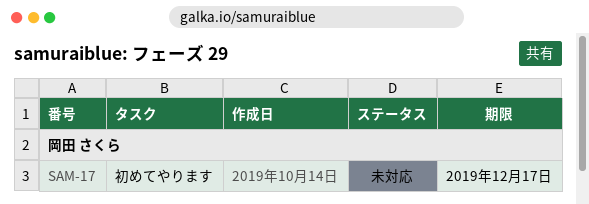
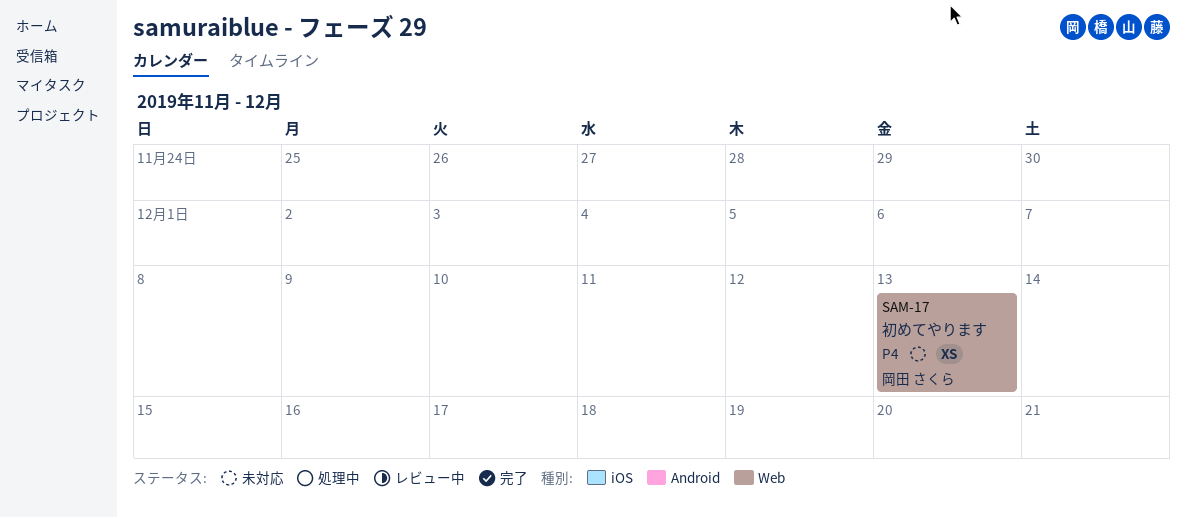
SAM-17, due: Dec 17 -> Dec 13

